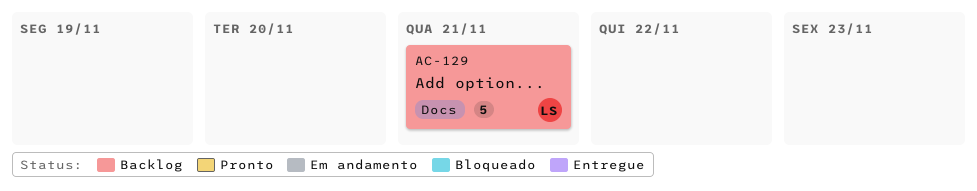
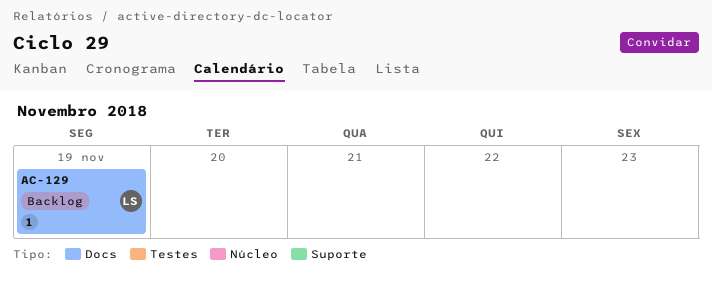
AC-129, estimate: 5 -> 1
AC-129, due: Nov 21 -> Nov 19

